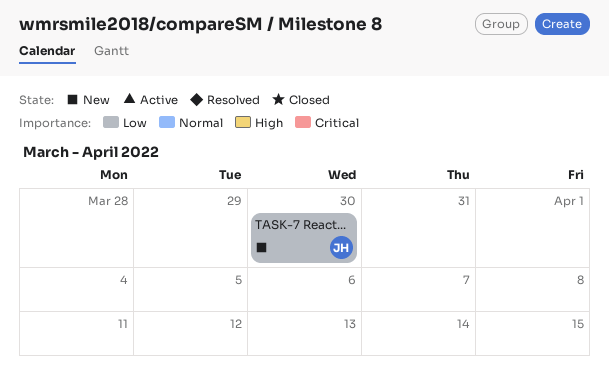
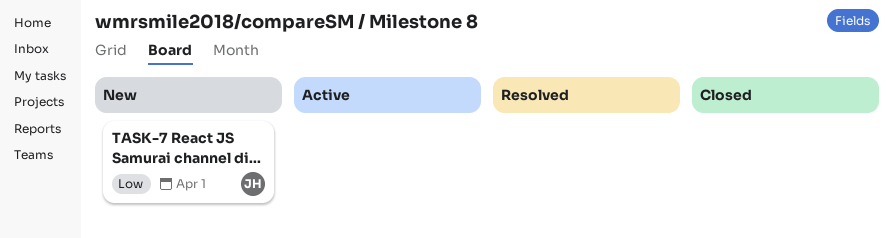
TASK-7, due: Mar 30 -> Apr 1

